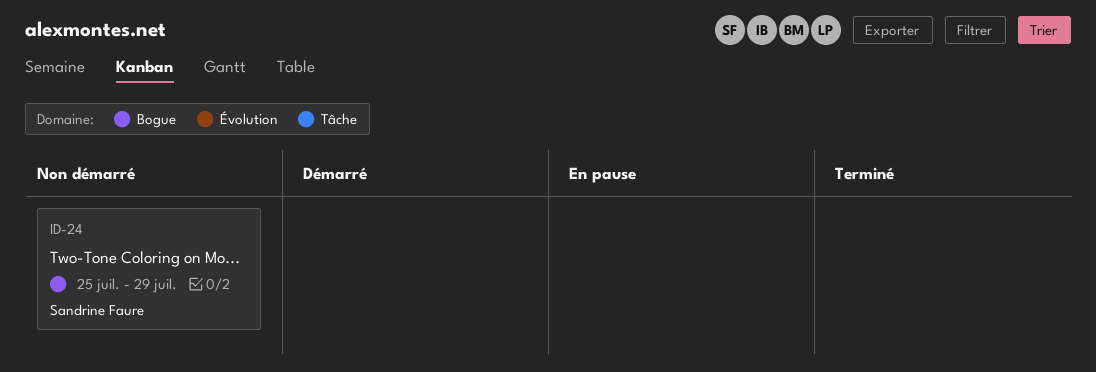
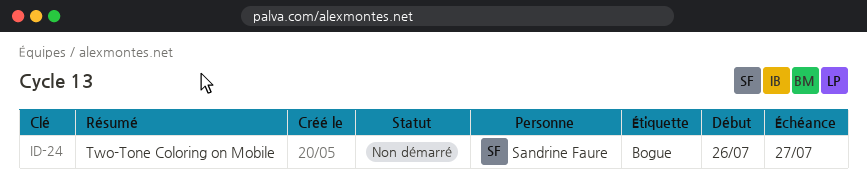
ID-24, start: Jul 25 -> Jul 26
ID-24, due: Jul 29 -> Jul 27

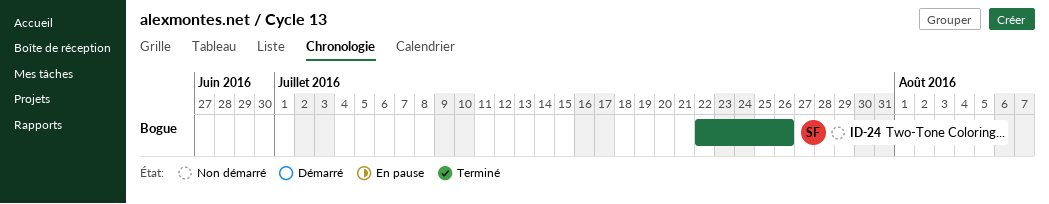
ID-24, start: Jul 26 -> Jul 22
ID-24, due: Jul 27 -> Jul 26

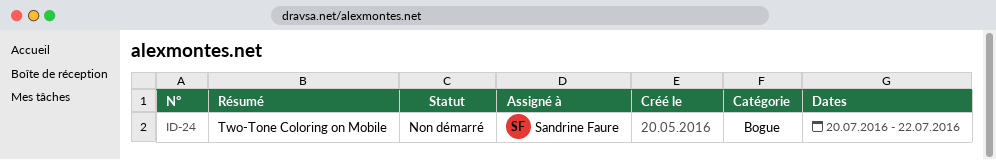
ID-24, start: Jul 22 -> Jul 20
ID-24, due: Jul 26 -> Jul 22

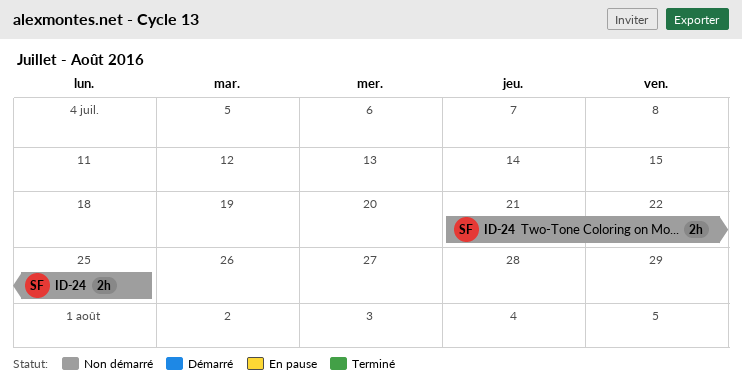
ID-24, start: Jul 20 -> Jul 21
ID-24, due: Jul 22 -> Jul 25

